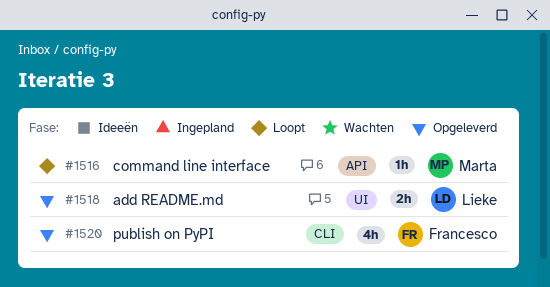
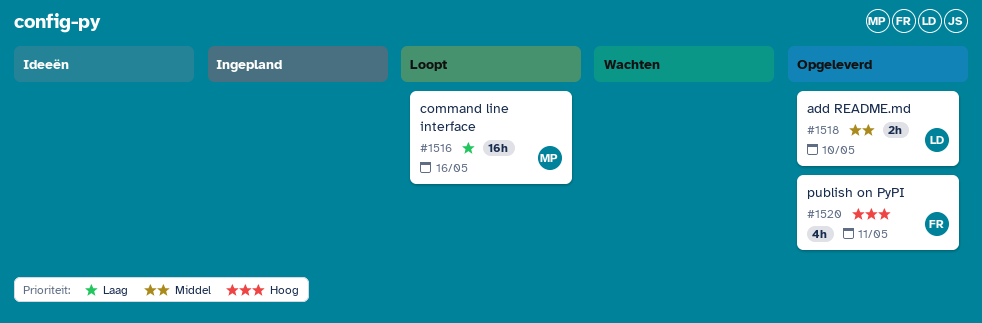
#1516, estimate: 1h -> 16h

